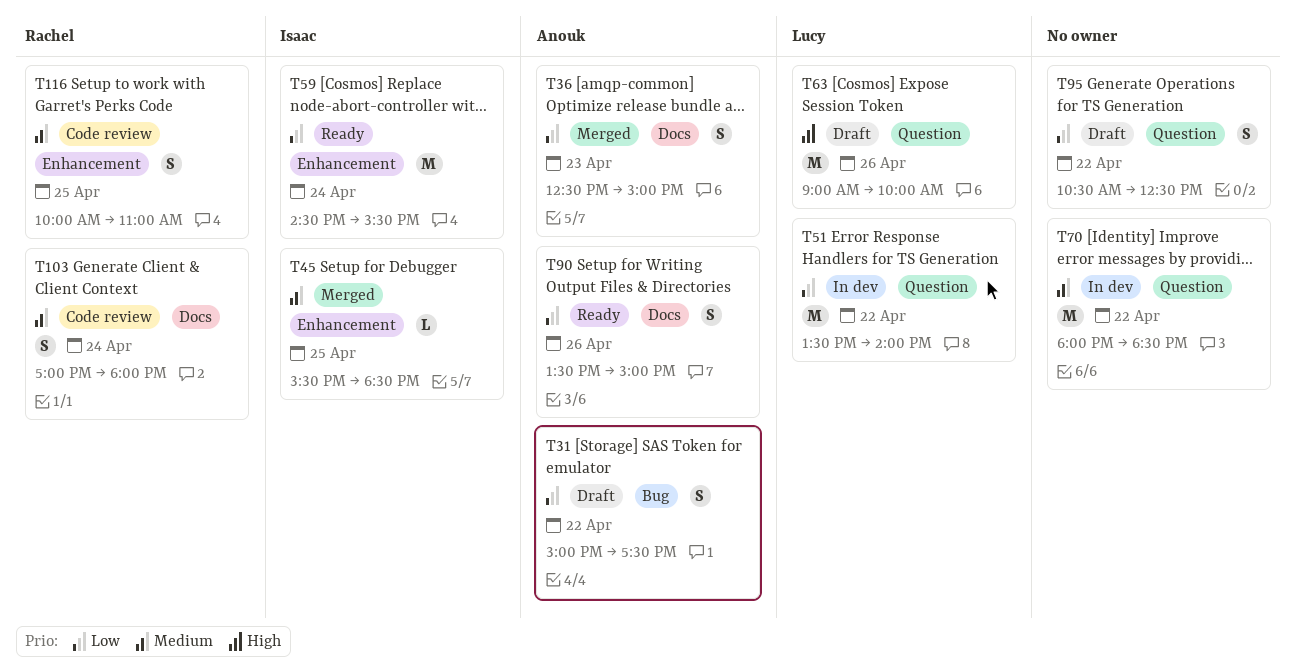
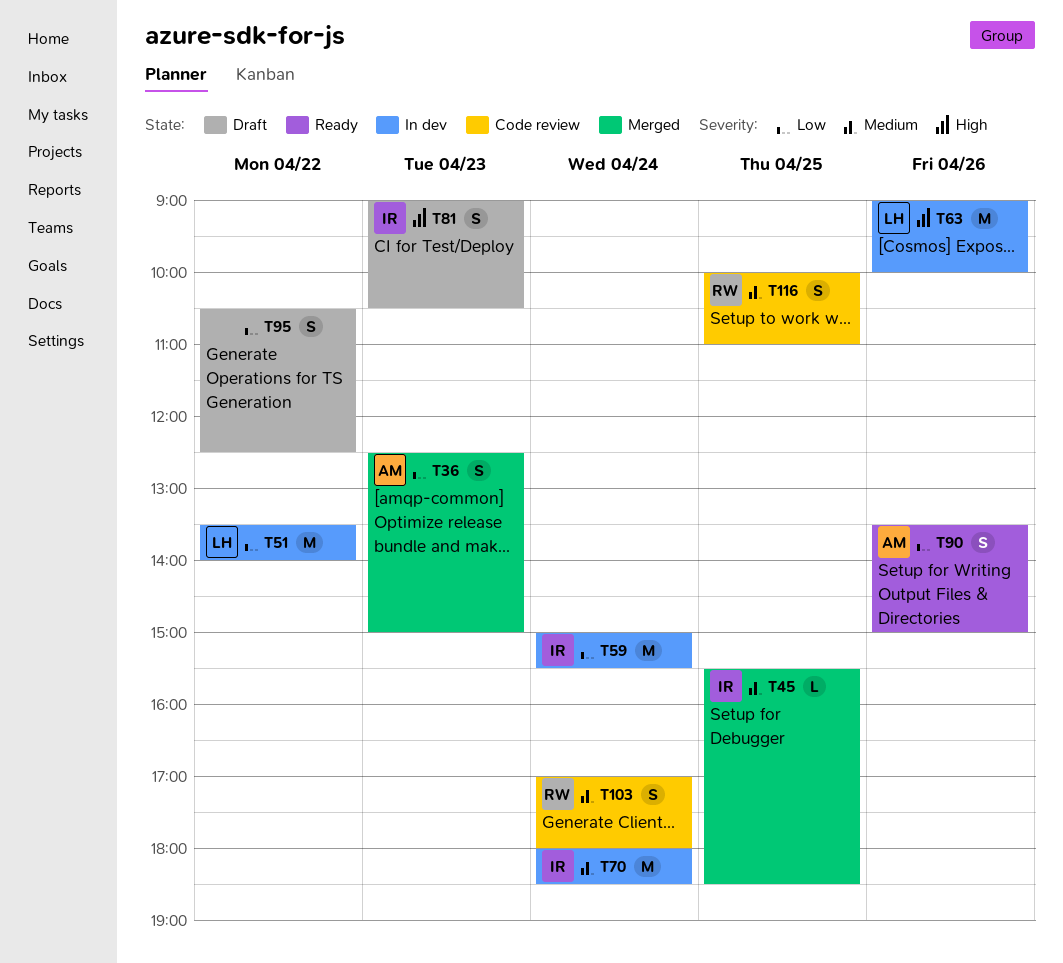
T31: present -> none
T59, status: Ready -> In dev
T59, begins: 14:30 -> 15:00
T63, status: Draft -> In dev
T70, owner: none -> Isaac
T70, day: Apr 22 -> Apr 24
T81: none -> present

